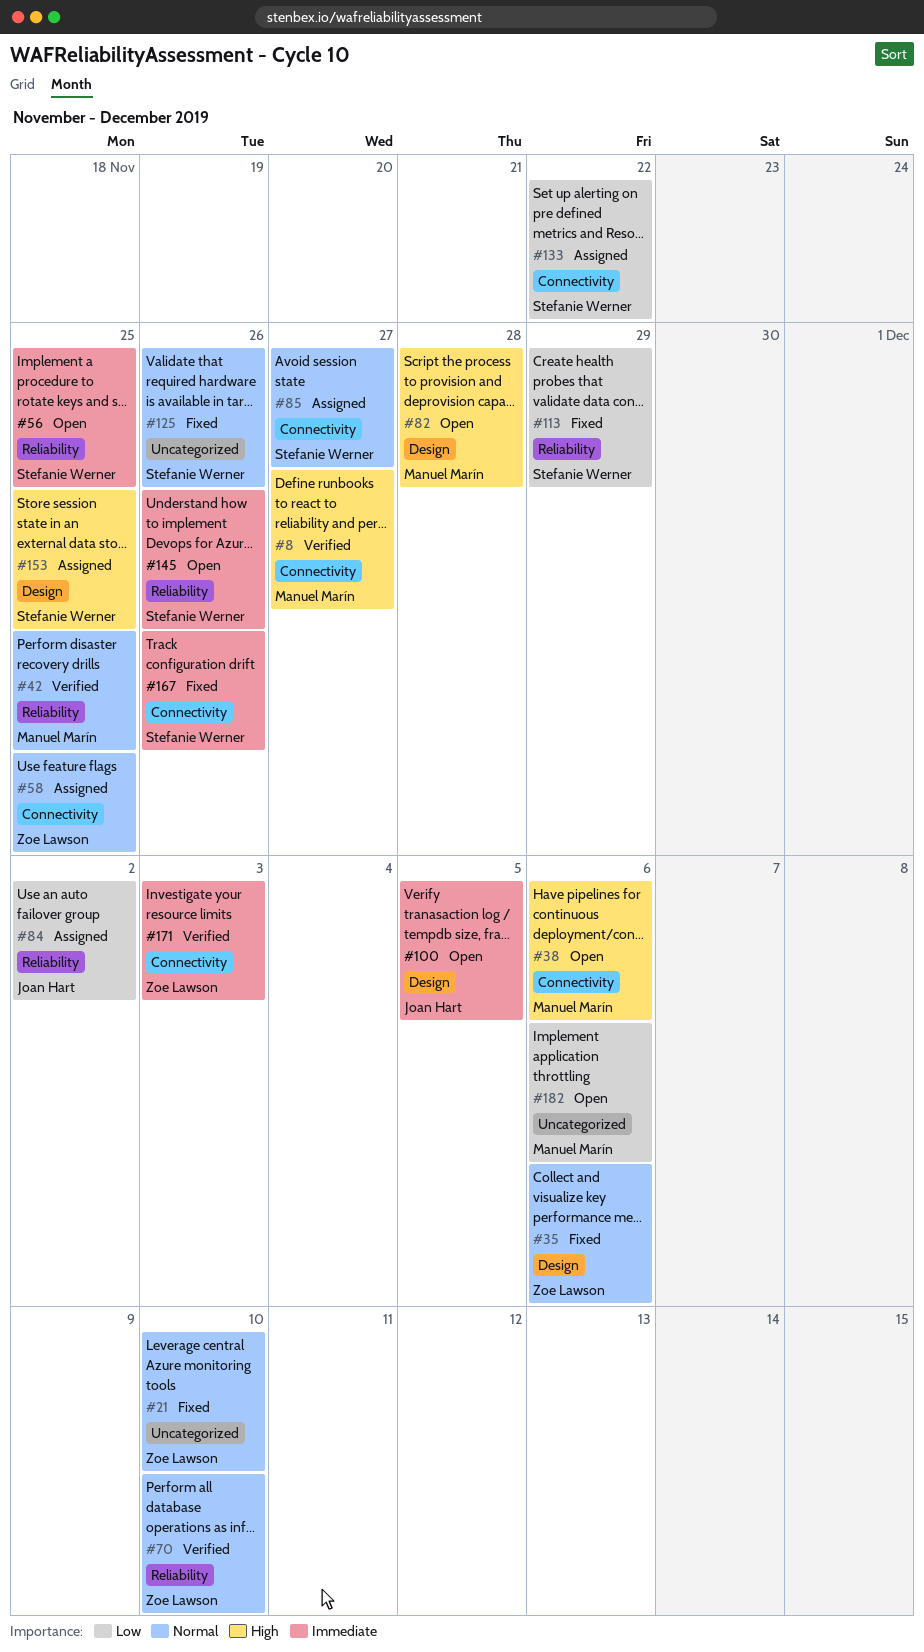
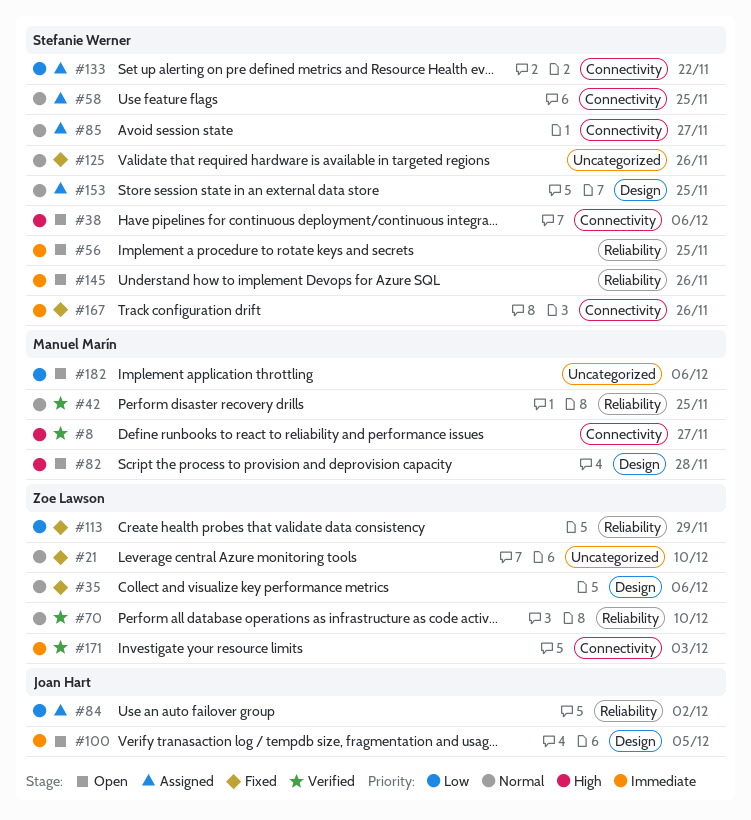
#38, owner: Manuel Marín -> Stefanie Werner
#58, owner: Zoe Lawson -> Stefanie Werner
#113, owner: Stefanie Werner -> Zoe Lawson
#153, priority: High -> Normal

